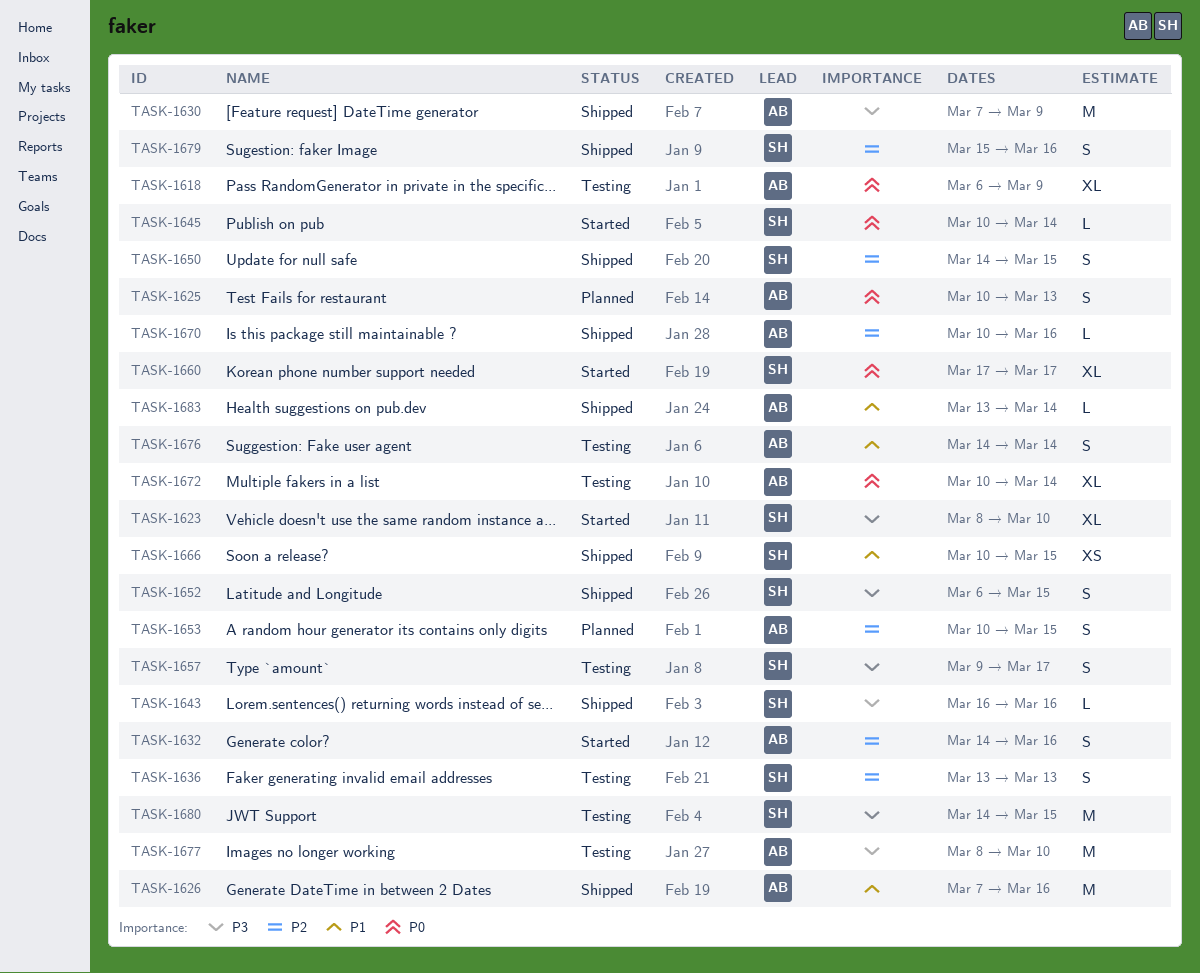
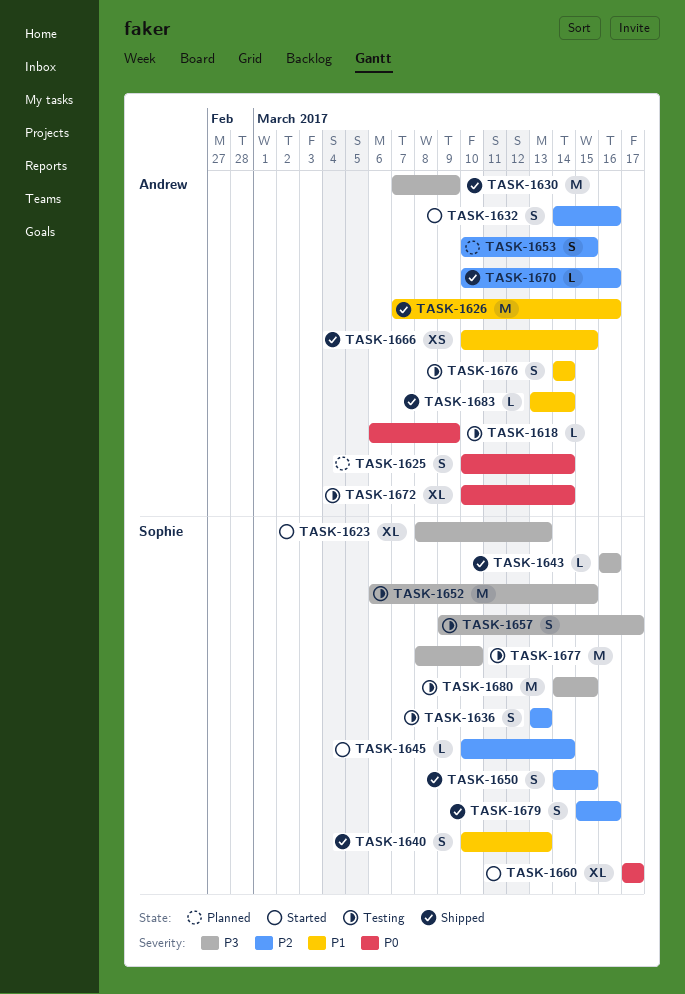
TASK-1618, estimate: XL -> L
TASK-1623, due: Mar 10 -> Mar 13
TASK-1625, due: Mar 13 -> Mar 14
TASK-1640: none -> present
TASK-1645, priority: P0 -> P2
TASK-1652, status: Shipped -> Testing
TASK-1652, estimate: S -> M
TASK-1666, owner: Sophie -> Andrew
TASK-1677, owner: Andrew -> Sophie

